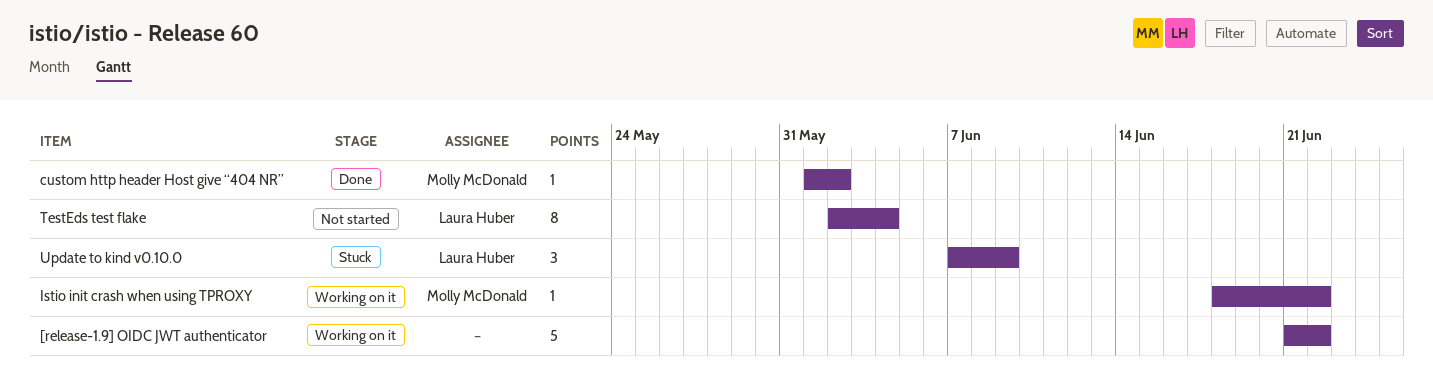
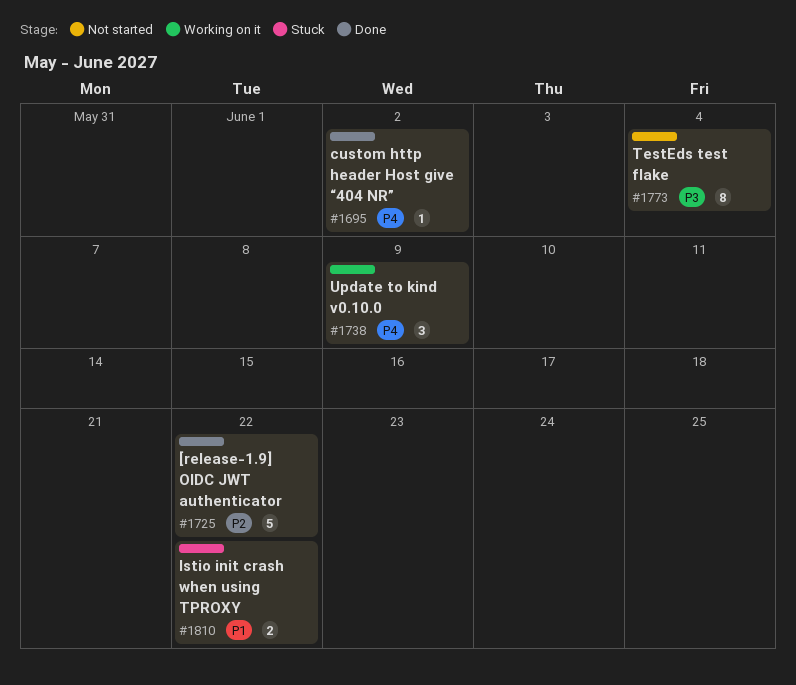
[release-1.9] OIDC JWT authenticator, status: Working on it -> Done
Istio init crash when using TPROXY, status: Working on it -> Stuck
Istio init crash when using TPROXY, estimate: 1 -> 2
Update to kind v0.10.0, status: Stuck -> Working on it

